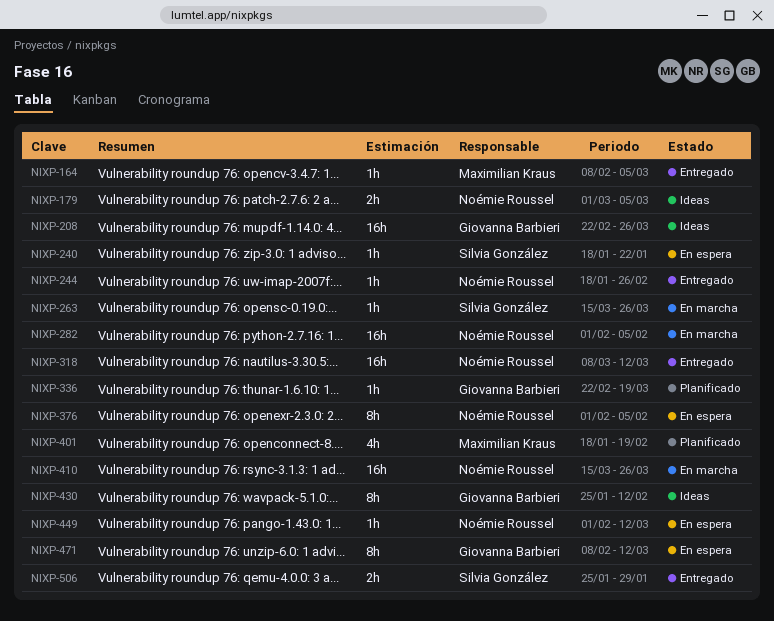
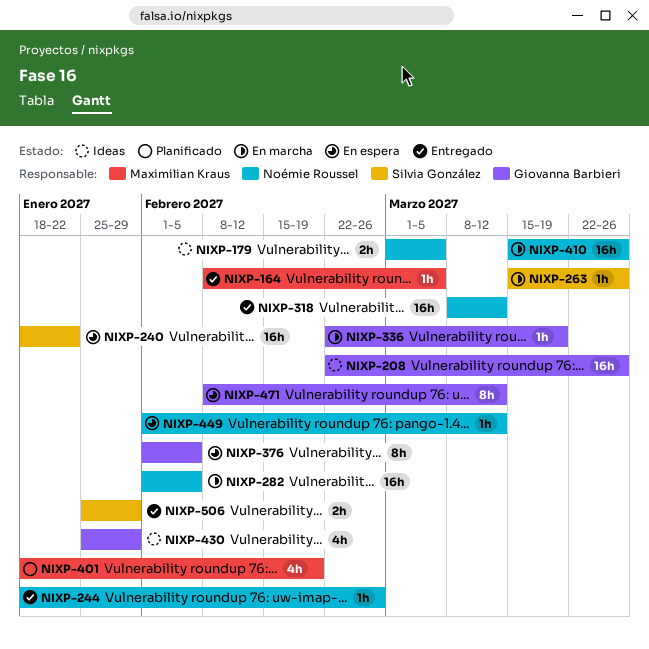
NIXP-240, estimate: 1h -> 16h
NIXP-336, status: Planificado -> En marcha
NIXP-376, owner: Noémie Roussel -> Giovanna Barbieri
NIXP-430, estimate: 8h -> 4h
NIXP-430, due: Feb 12 -> Jan 29

